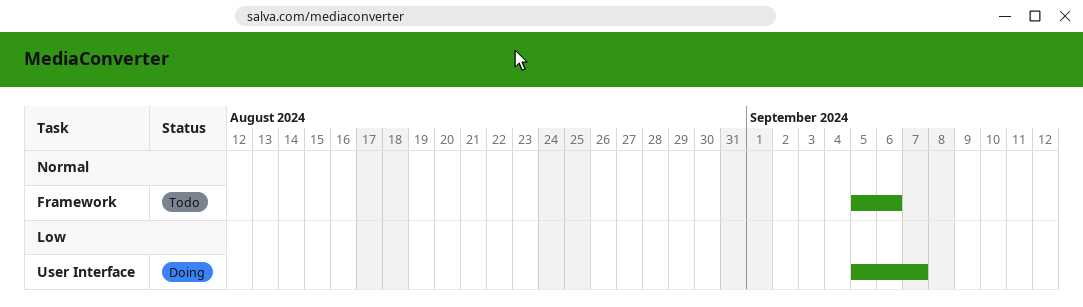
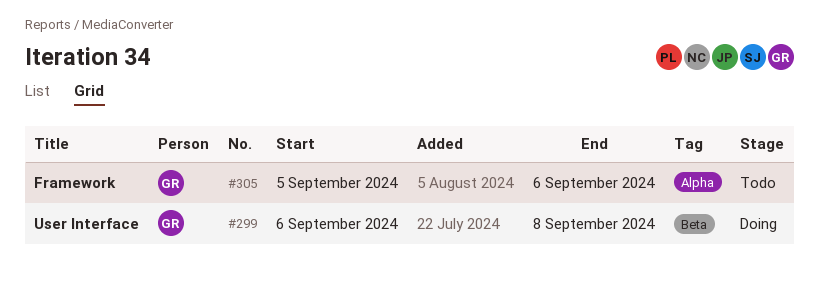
User Interface, start: Sep 5 -> Sep 6
User Interface, due: Sep 7 -> Sep 8

